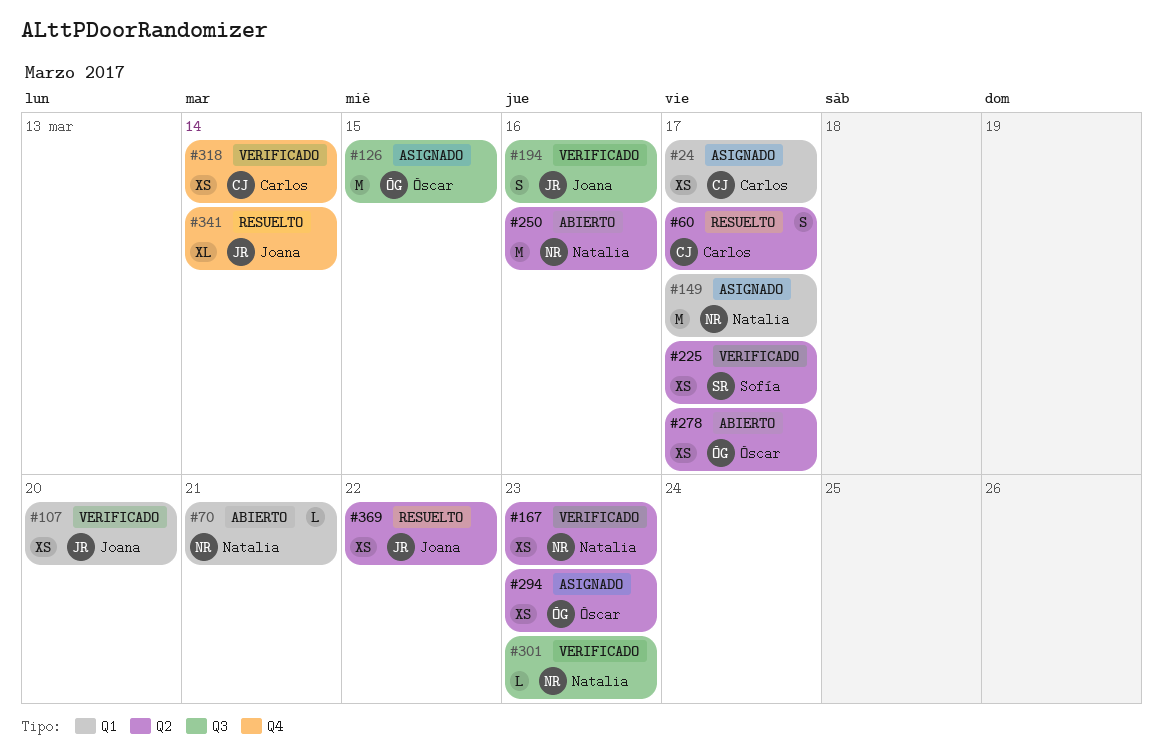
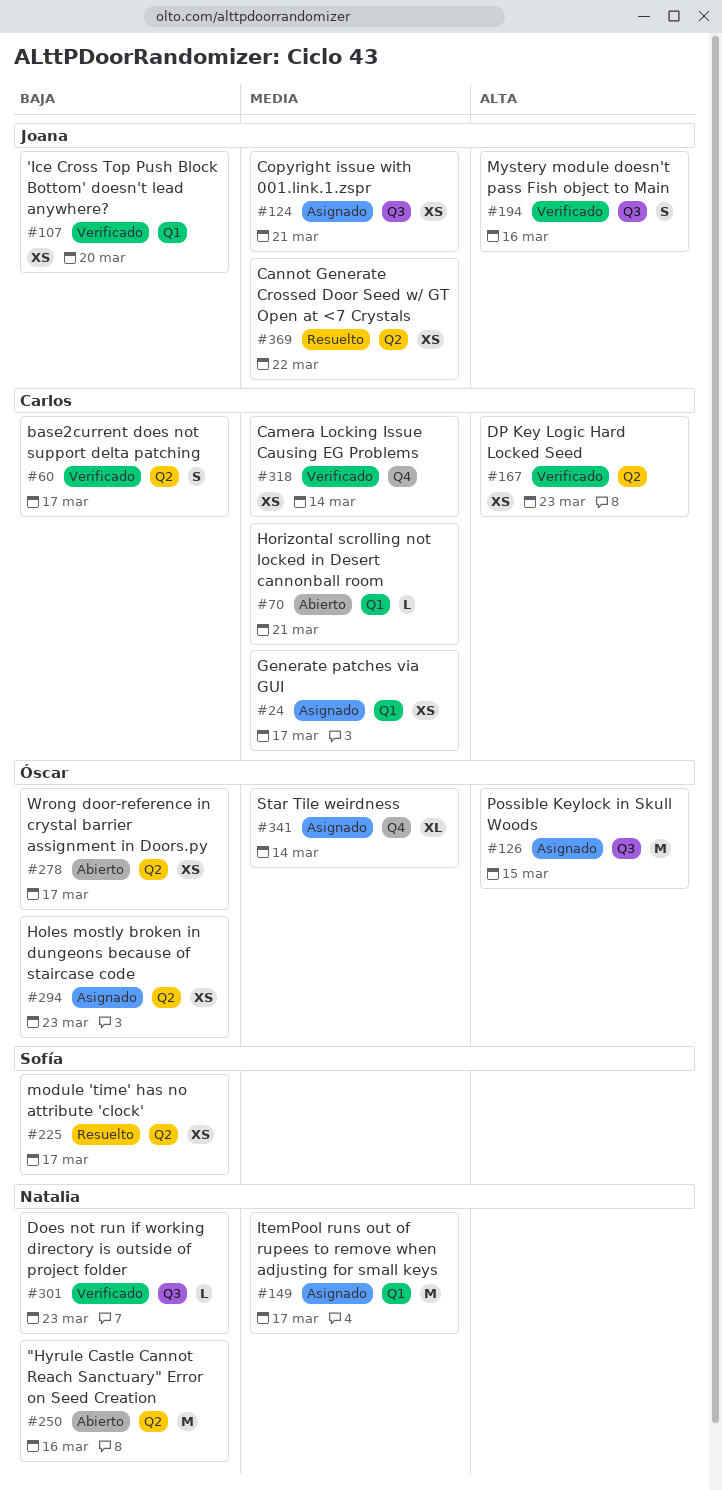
#60, status: Resuelto -> Verificado
#70, owner: Natalia -> Carlos
#124: none -> present
#167, owner: Natalia -> Carlos
#225, status: Verificado -> Resuelto
#341, status: Resuelto -> Asignado
#341, owner: Joana -> Óscar

